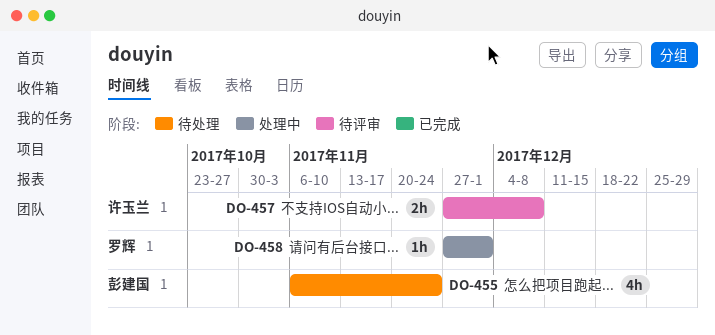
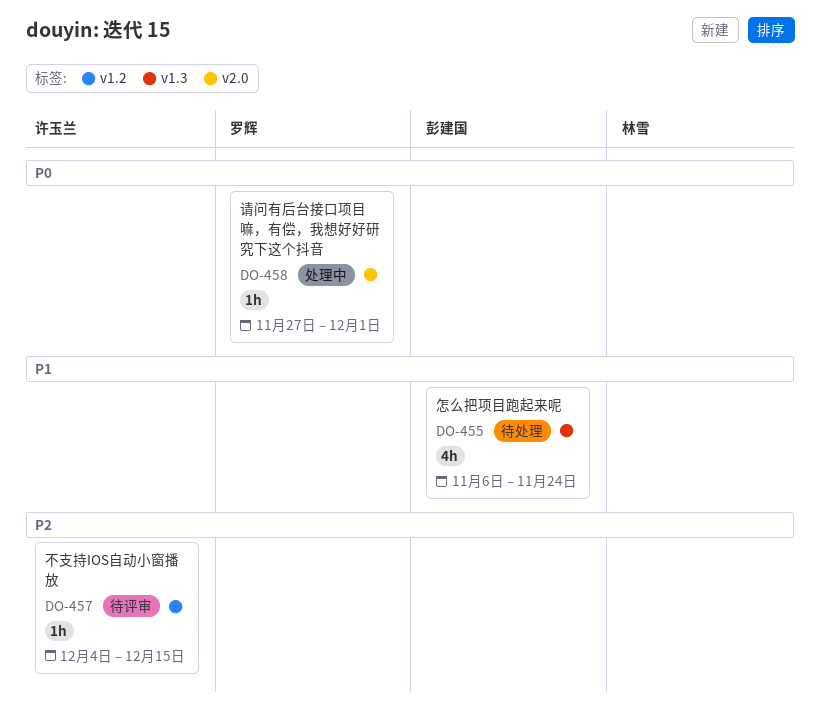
DO-457, estimate: 2h -> 1h
DO-457, start: Nov 27 -> Dec 4
DO-457, due: Dec 8 -> Dec 15

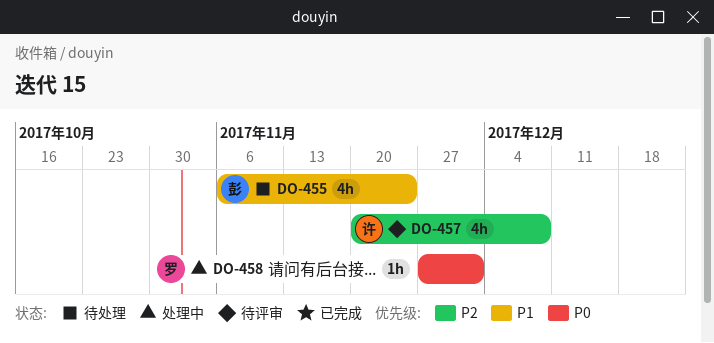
DO-457, estimate: 1h -> 4h
DO-457, start: Dec 4 -> Nov 20
DO-457, due: Dec 15 -> Dec 8

